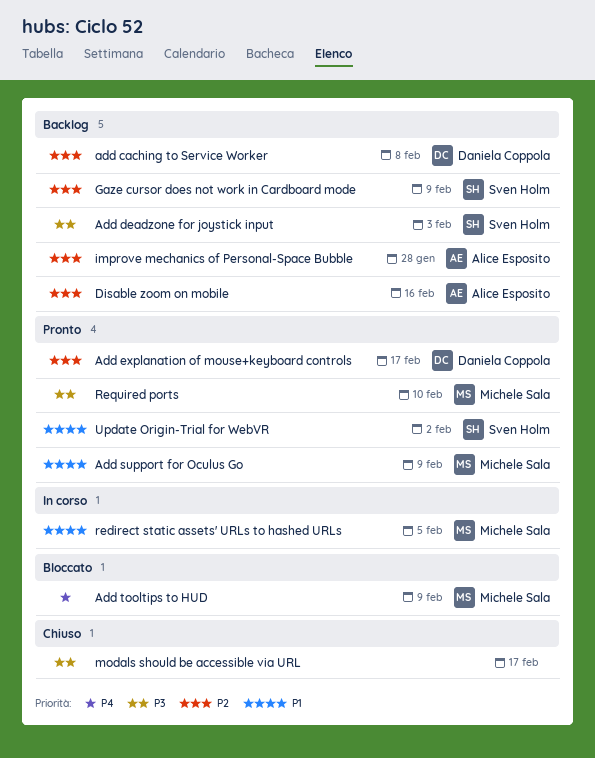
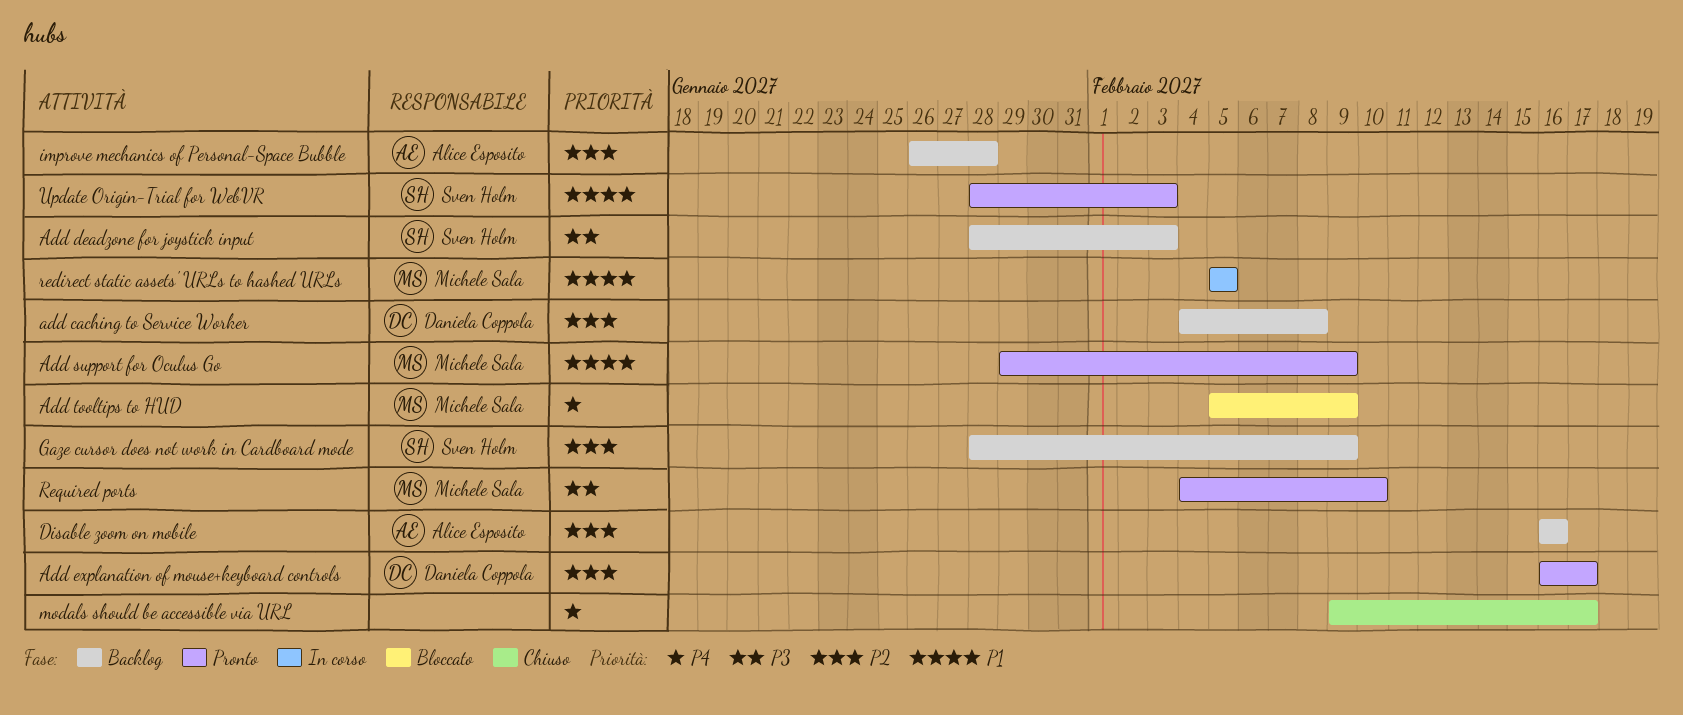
modals should be accessible via URL, priority: P3 -> P4
Update Origin-Trial for WebVR, due: Feb 2 -> Feb 3

